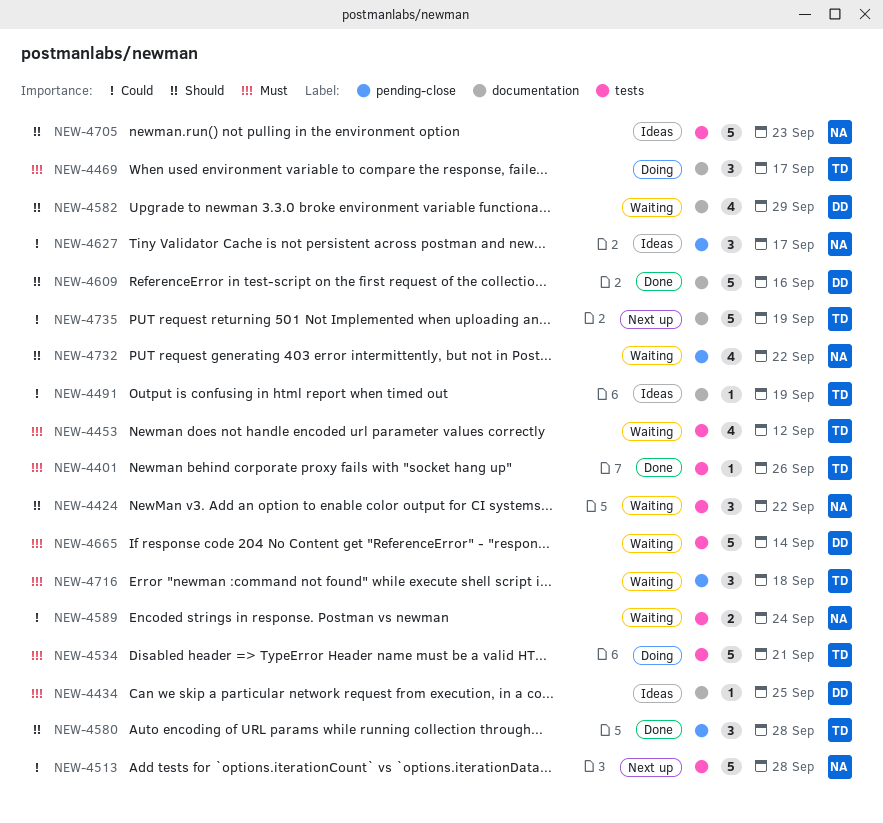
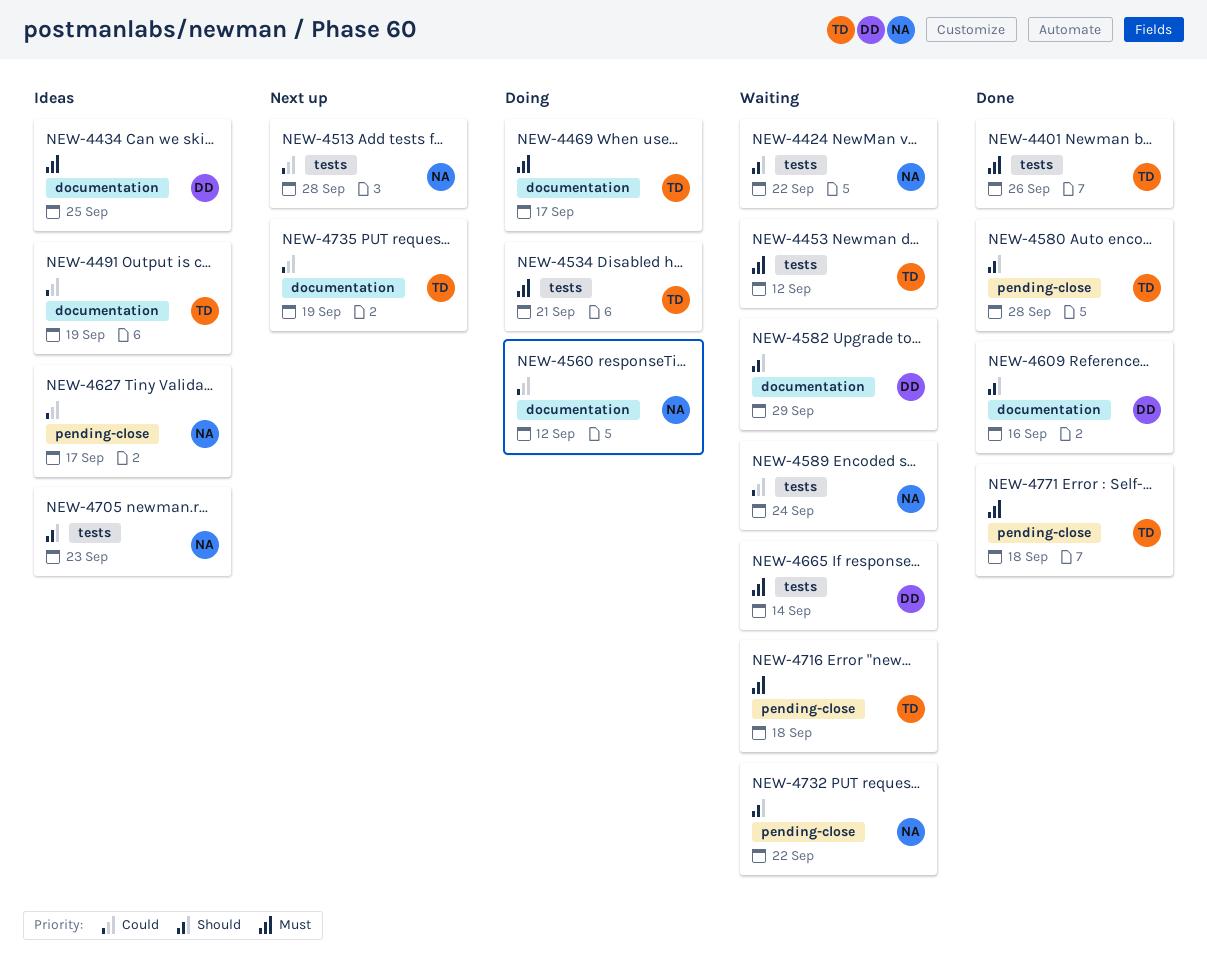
NEW-4560: none -> present
NEW-4771: none -> present

